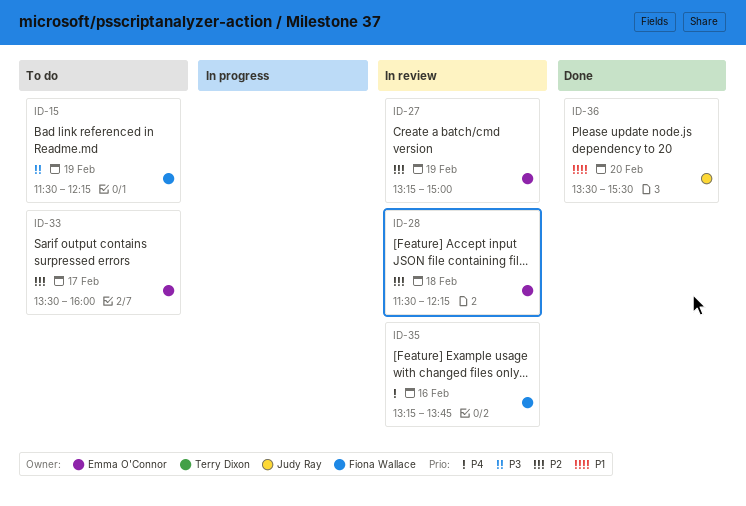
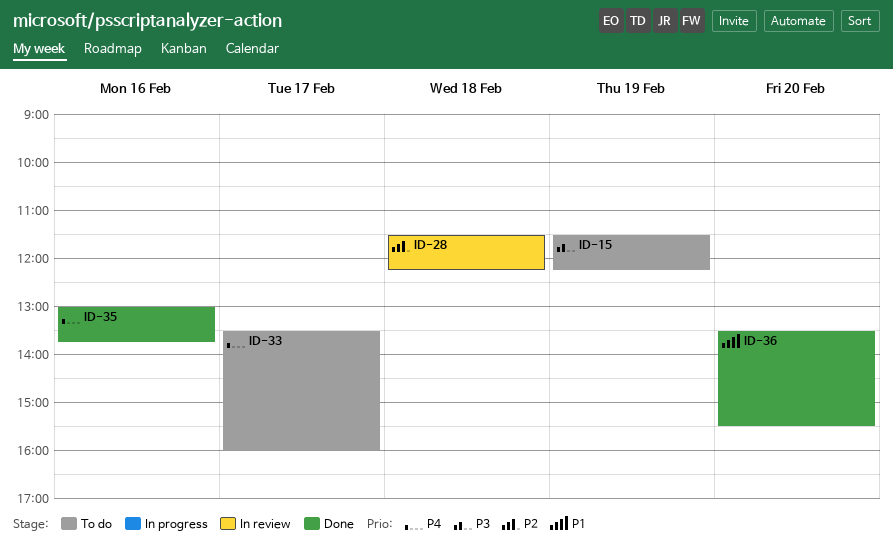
ID-27: present -> none
ID-33, priority: P2 -> P4
ID-35, status: In review -> Done
ID-35, begins: 13:15 -> 13:00

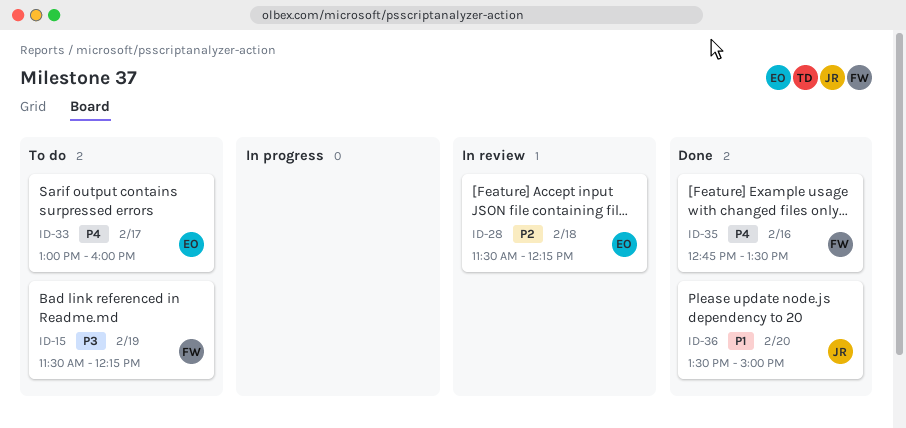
ID-33, begins: 13:30 -> 13:00
ID-35, begins: 13:00 -> 12:45
ID-35, ends: 13:45 -> 13:30
ID-36, ends: 15:30 -> 15:00

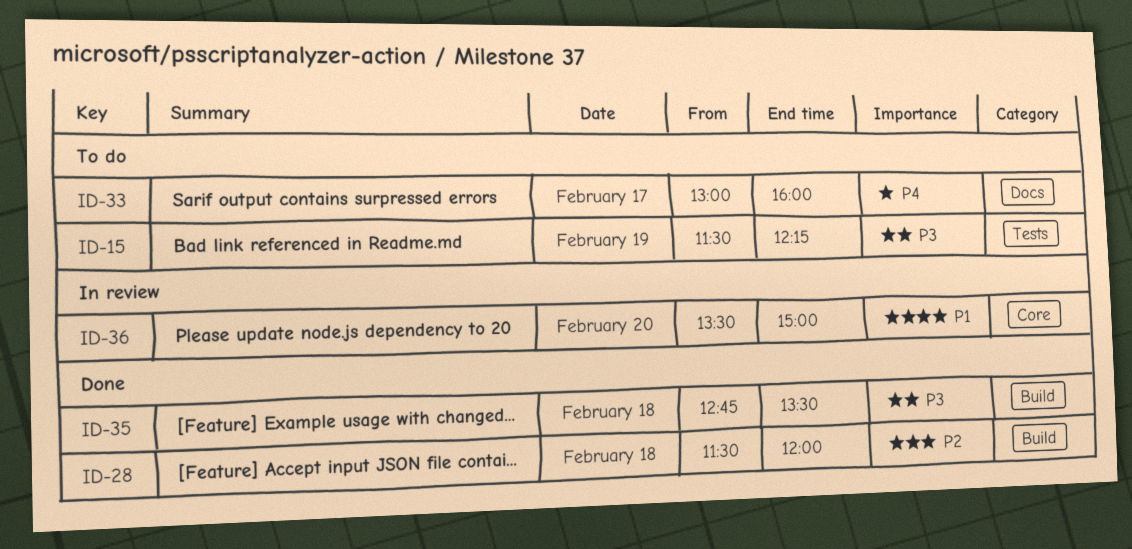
ID-28, status: In review -> Done
ID-28, ends: 12:15 -> 12:00
ID-35, priority: P4 -> P3
ID-35, day: Feb 16 -> Feb 18
ID-36, status: Done -> In review

